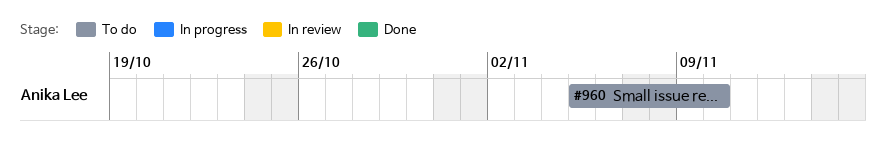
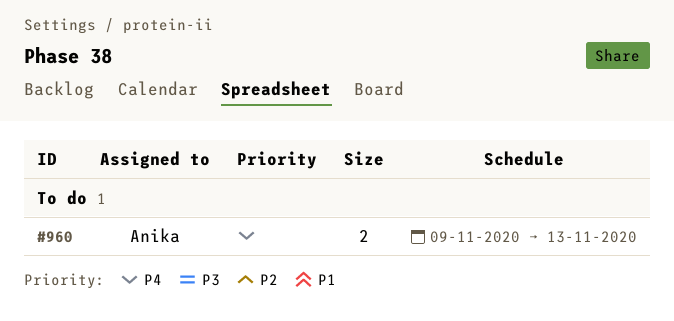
#960, start: Nov 5 -> Nov 9
#960, due: Nov 10 -> Nov 13

